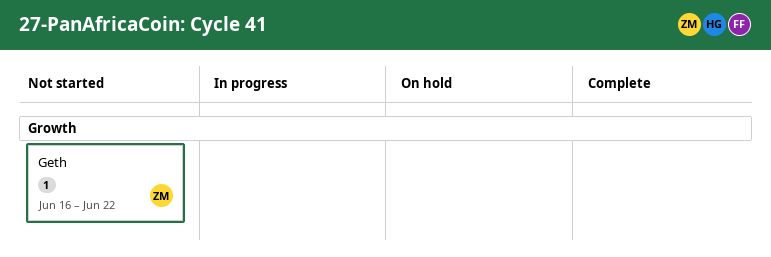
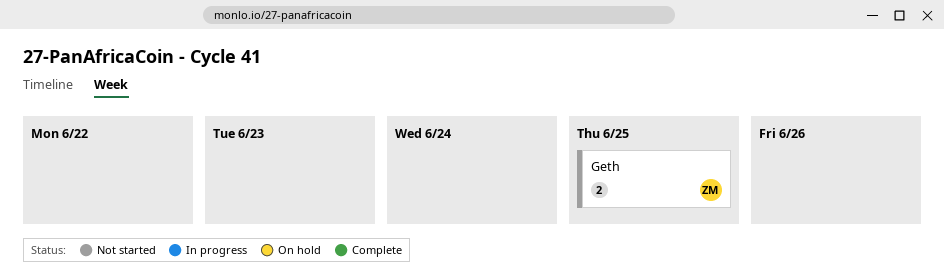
Geth, estimate: 1 -> 2
Geth, due: Jun 22 -> Jun 25

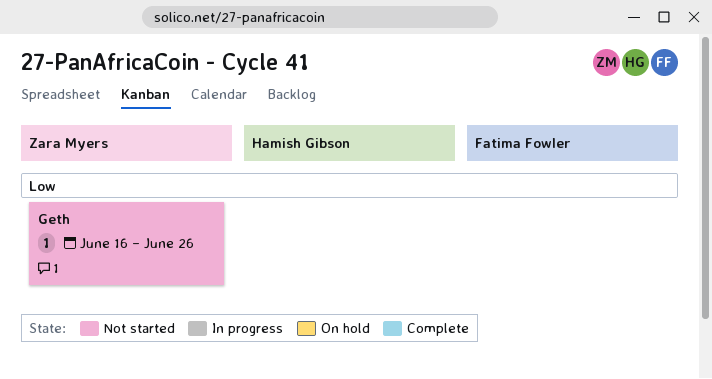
Geth, estimate: 2 -> 1
Geth, due: Jun 25 -> Jun 26

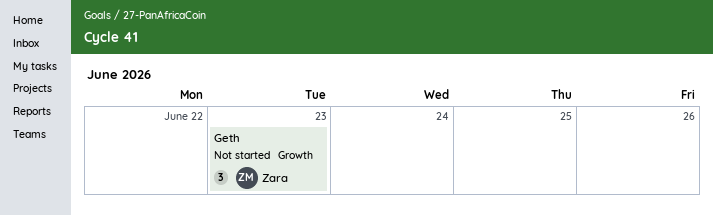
Geth, estimate: 1 -> 3
Geth, due: Jun 26 -> Jun 23

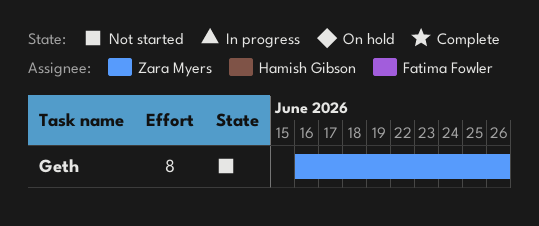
Geth, estimate: 3 -> 8
Geth, due: Jun 23 -> Jun 26

